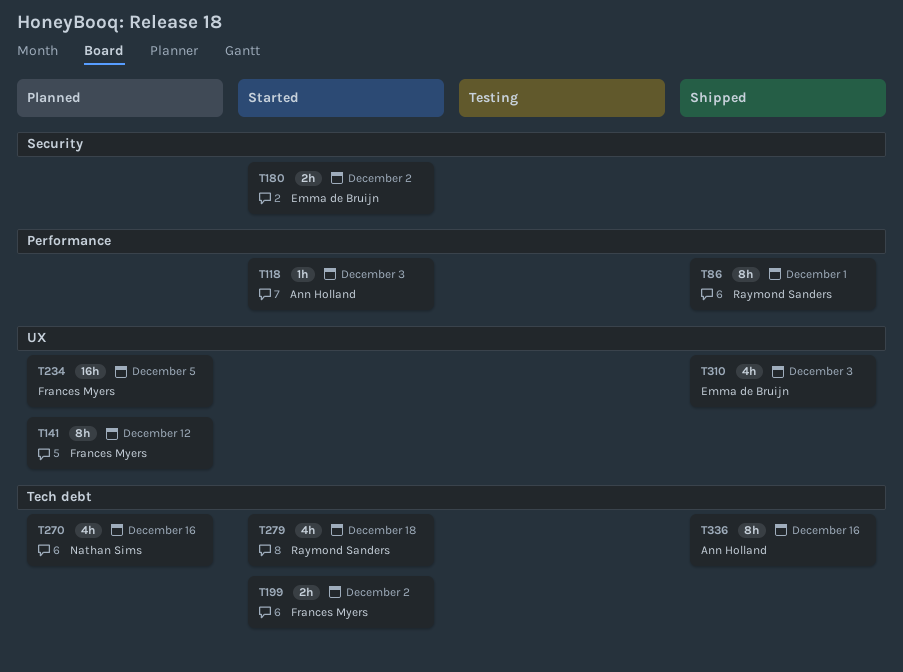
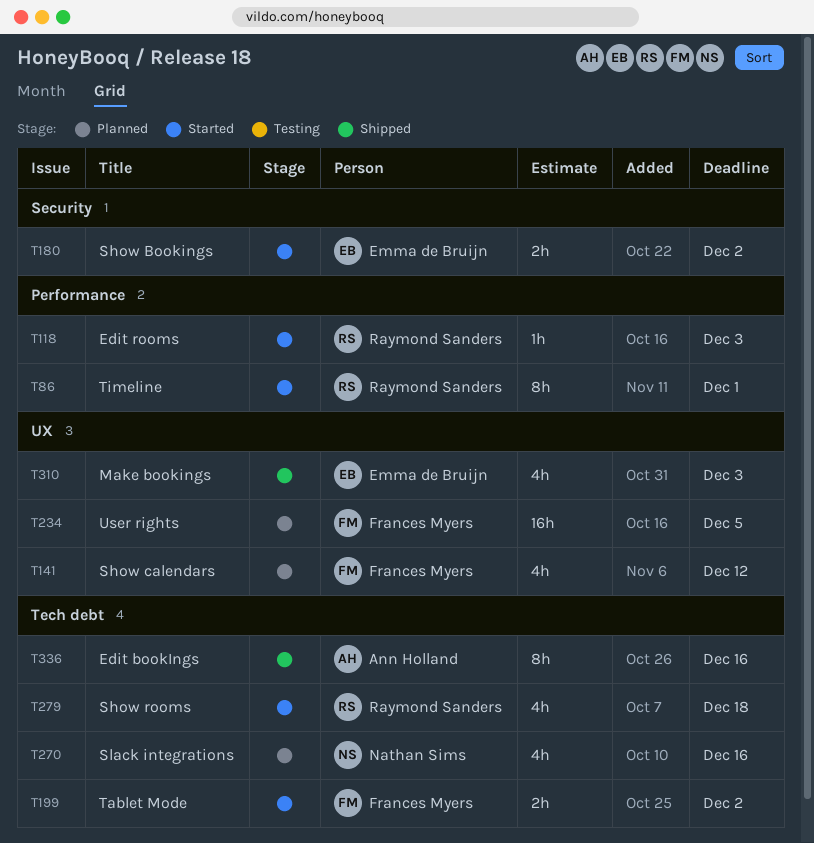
T86, status: Shipped -> Started
T118, owner: Ann Holland -> Raymond Sanders
T141, estimate: 8h -> 4h

